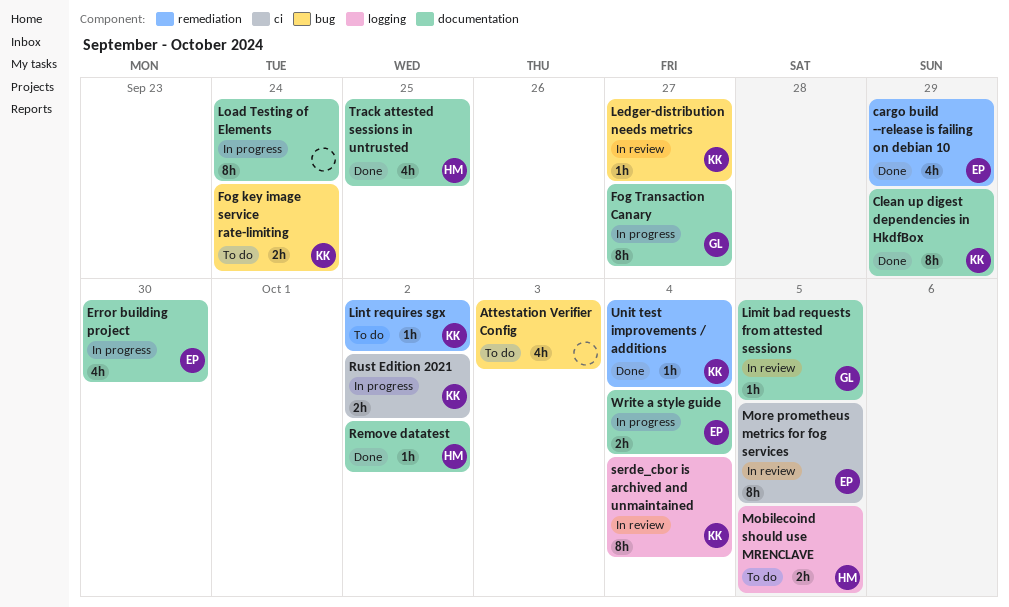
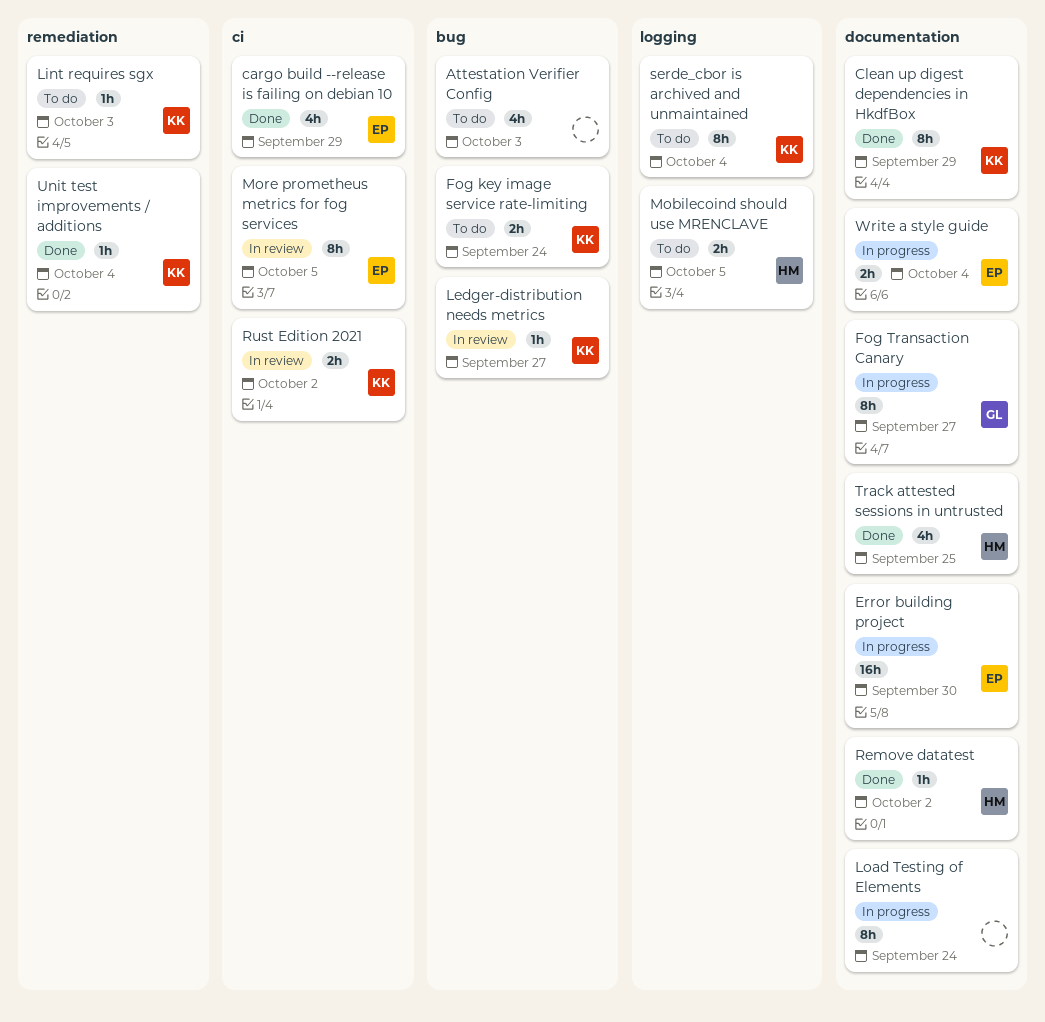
cargo build --release is failing on debian 10, label: remediation -> ci
Error building project, estimate: 4h -> 16h
Limit bad requests from attested sessions: present -> none
Lint requires sgx, due: Oct 2 -> Oct 3
Rust Edition 2021, status: In progress -> In review
serde_cbor is archived and unmaintained, status: In review -> To do

